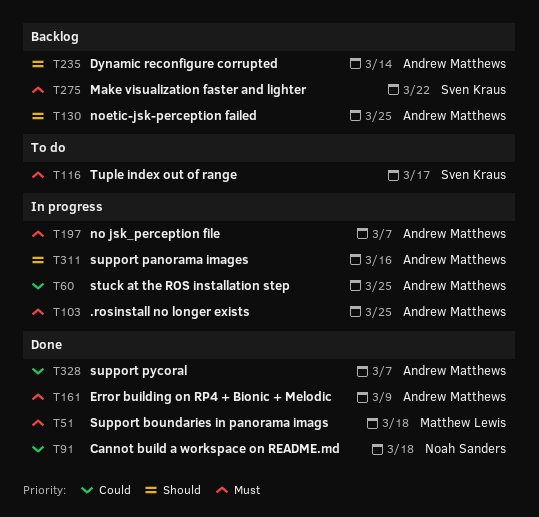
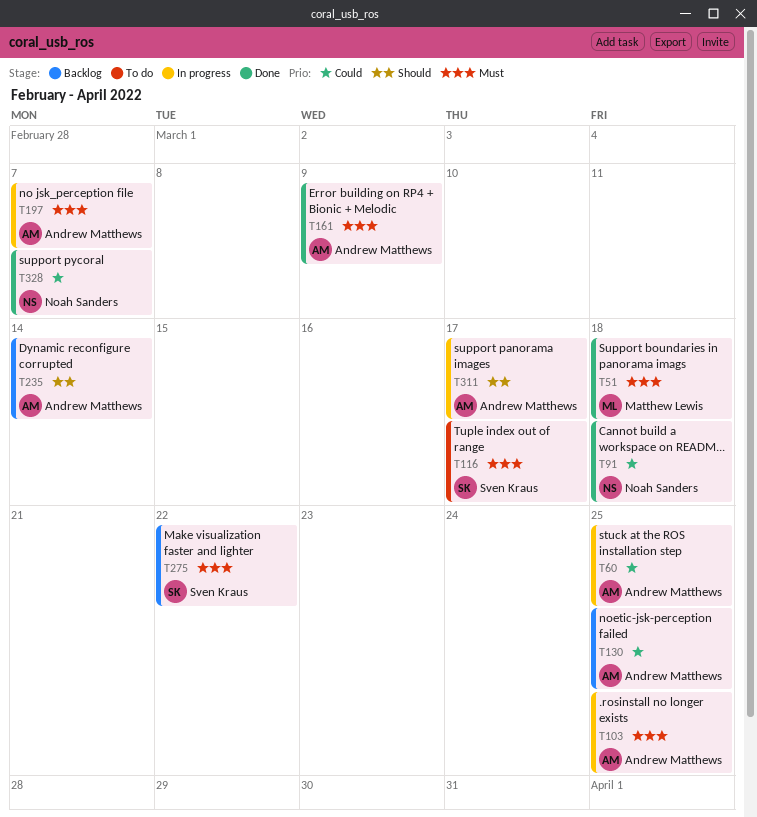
T130, priority: Should -> Could
T311, due: Mar 16 -> Mar 17
T328, owner: Andrew Matthews -> Noah Sanders

